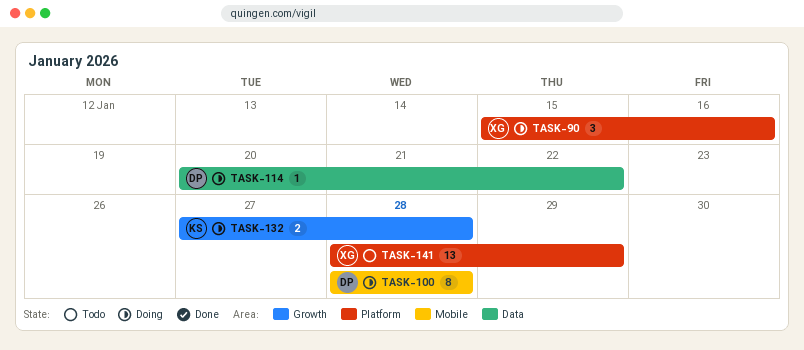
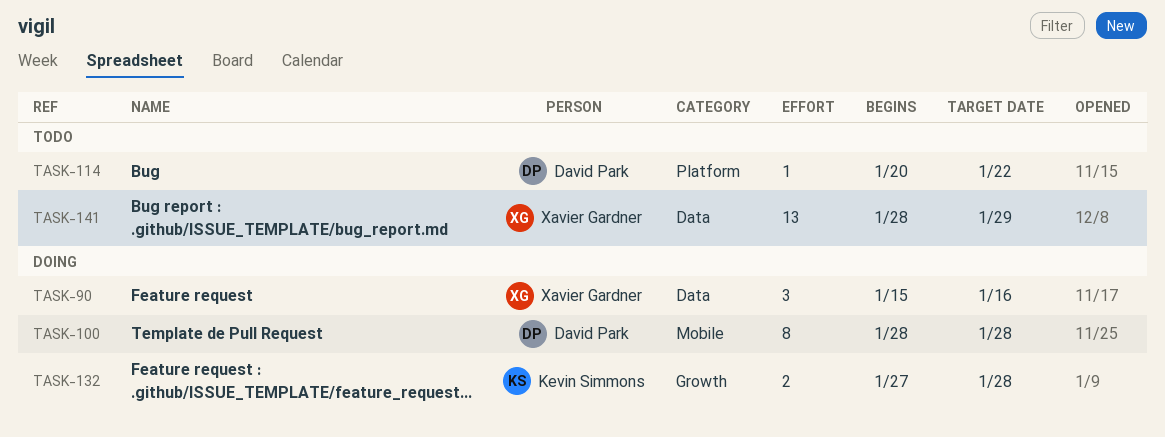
TASK-90, label: Platform -> Data
TASK-114, status: Doing -> Todo
TASK-114, label: Data -> Platform
TASK-141, label: Platform -> Data

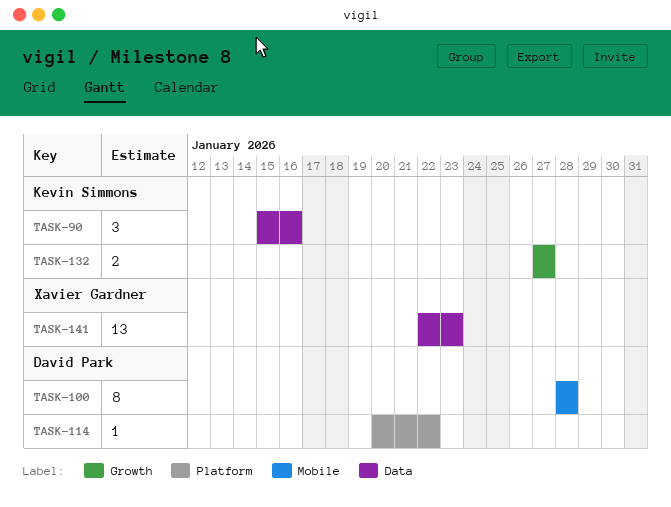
TASK-90, owner: Xavier Gardner -> Kevin Simmons
TASK-132, due: Jan 28 -> Jan 27
TASK-141, start: Jan 28 -> Jan 22
TASK-141, due: Jan 29 -> Jan 23

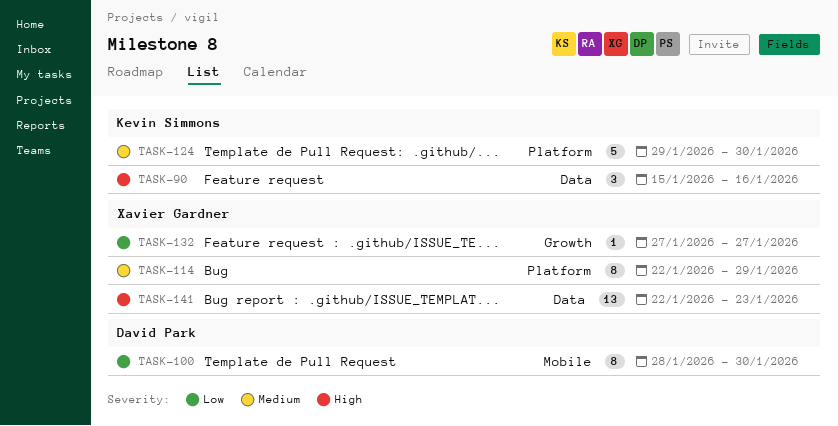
TASK-100, due: Jan 28 -> Jan 30
TASK-114, owner: David Park -> Xavier Gardner
TASK-114, estimate: 1 -> 8
TASK-114, start: Jan 20 -> Jan 22
TASK-114, due: Jan 22 -> Jan 29
TASK-124: none -> present
TASK-132, owner: Kevin Simmons -> Xavier Gardner
TASK-132, estimate: 2 -> 1

